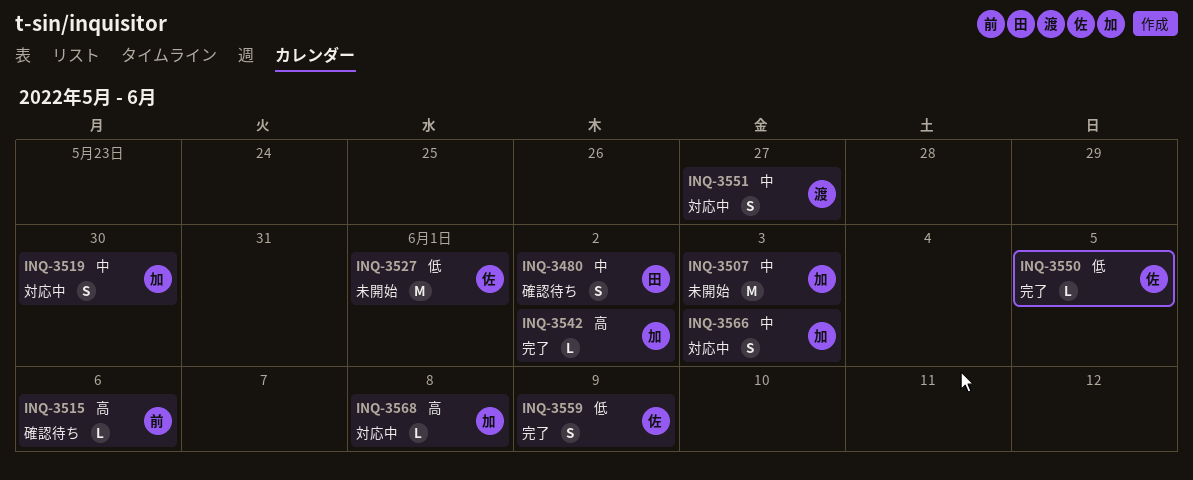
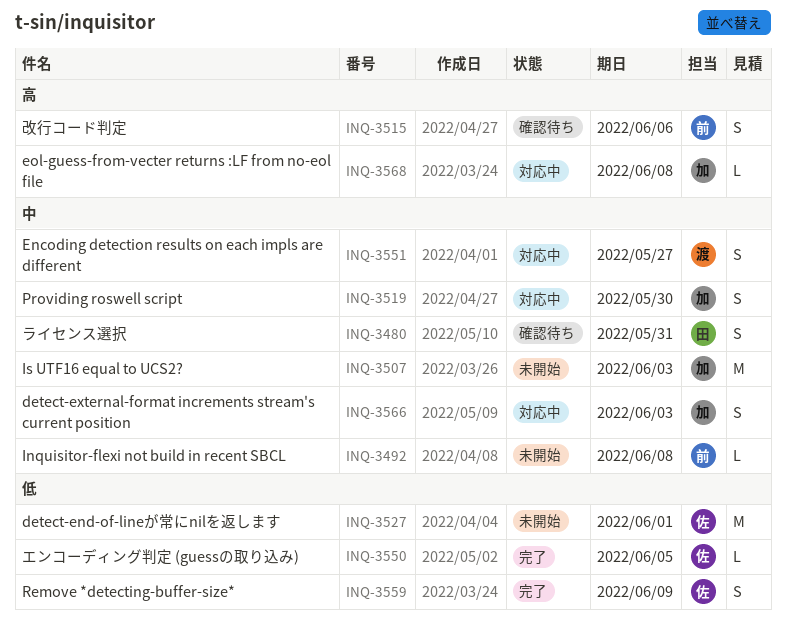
INQ-3480, due: Jun 2 -> May 31
INQ-3492: none -> present
INQ-3515, estimate: L -> S
INQ-3542: present -> none

